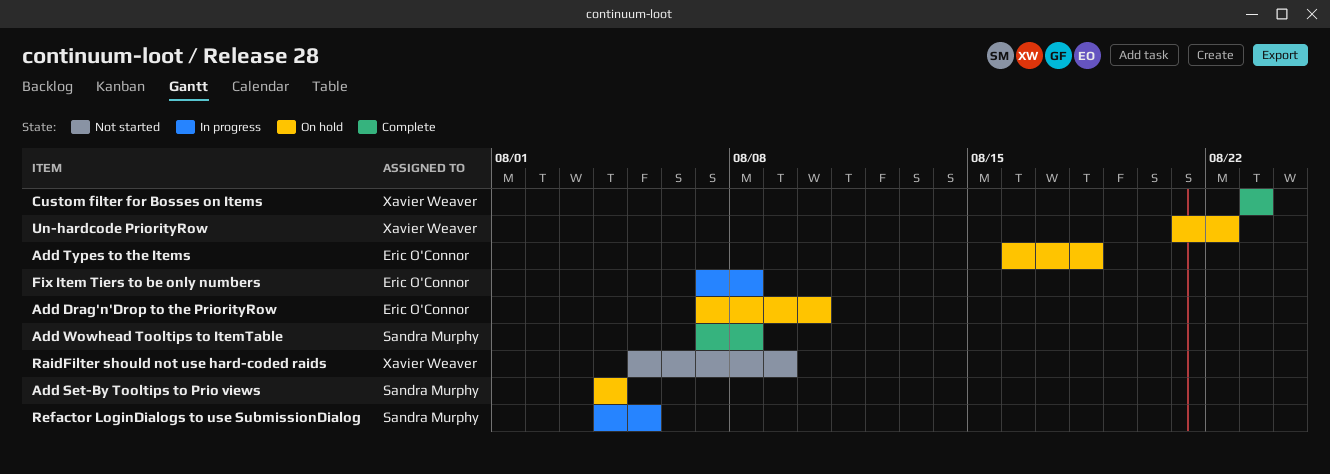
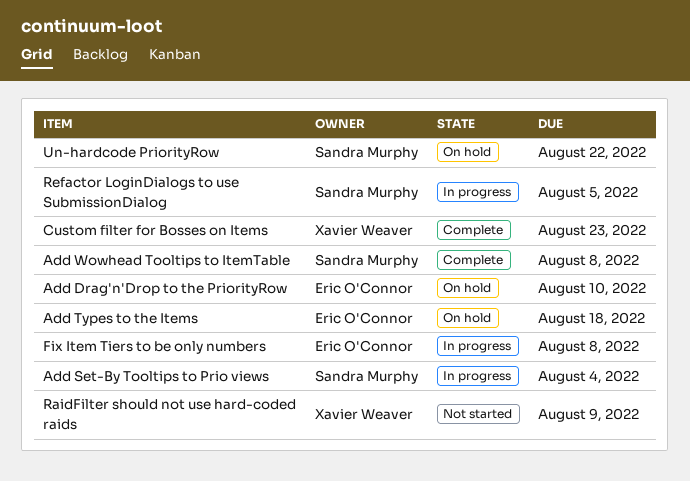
Add Set-By Tooltips to Prio views, status: On hold -> In progress
Un-hardcode PriorityRow, owner: Xavier Weaver -> Sandra Murphy

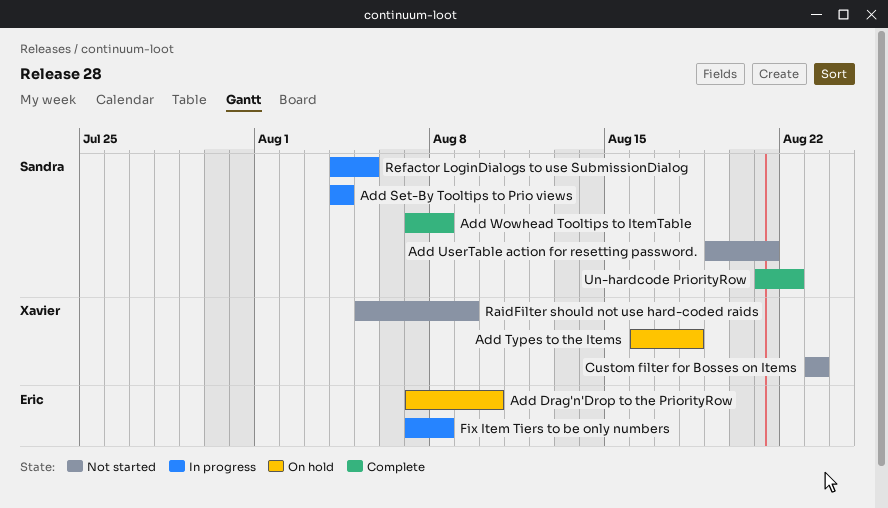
Add Types to the Items, owner: Eric O'Connor -> Xavier Weaver
Add UserTable action for resetting password.: none -> present
Custom filter for Bosses on Items, status: Complete -> Not started
Un-hardcode PriorityRow, status: On hold -> Complete

